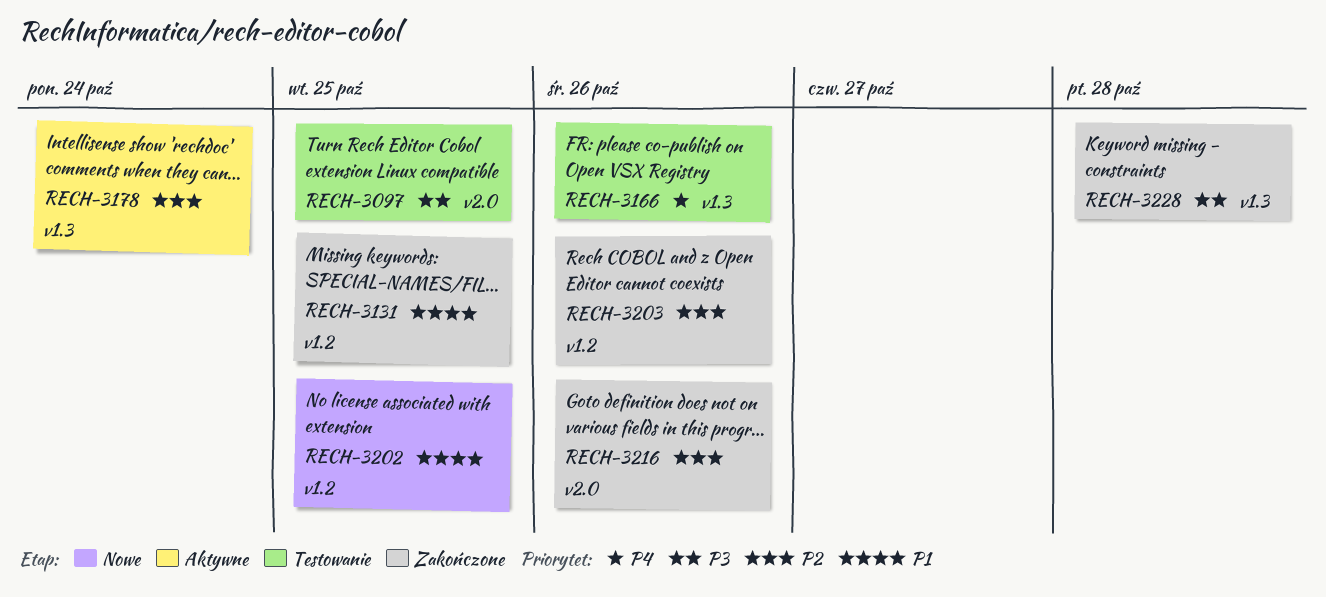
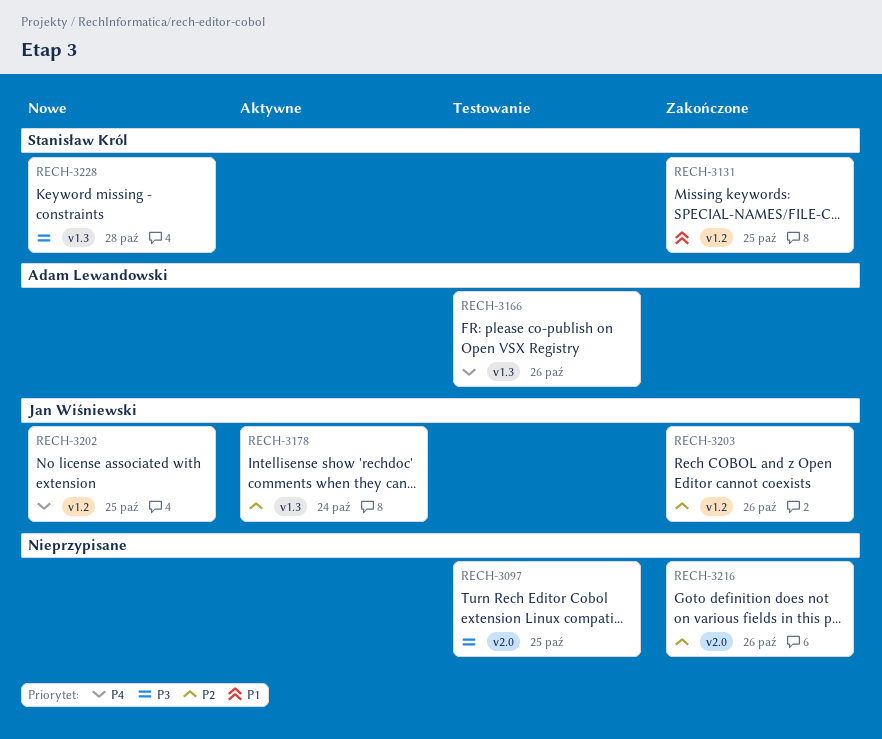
RECH-3202, priority: P1 -> P4
RECH-3228, status: Zakończone -> Nowe

